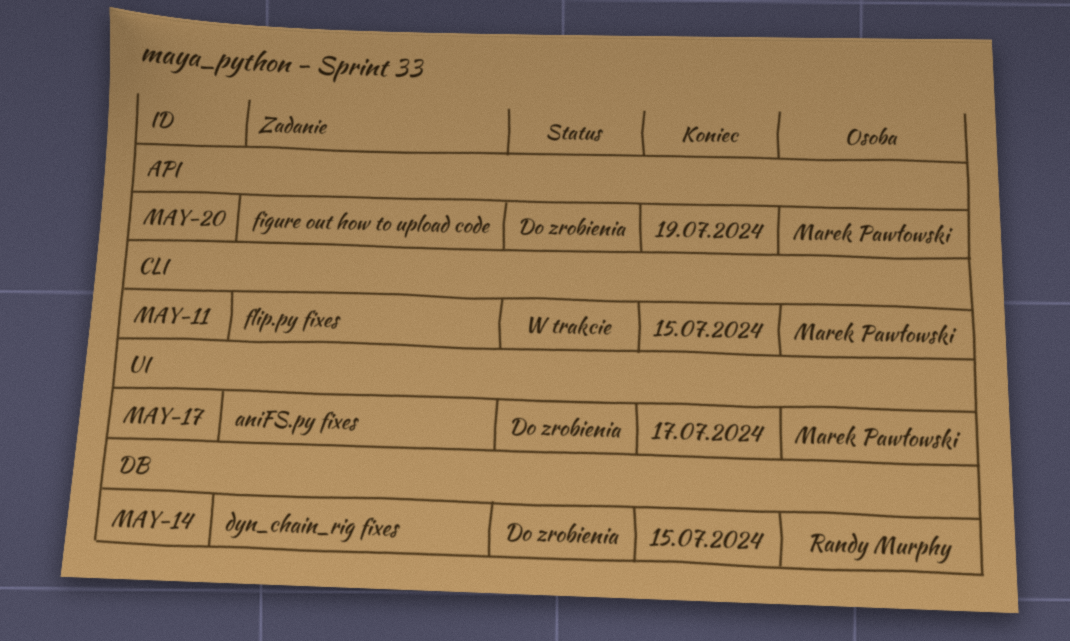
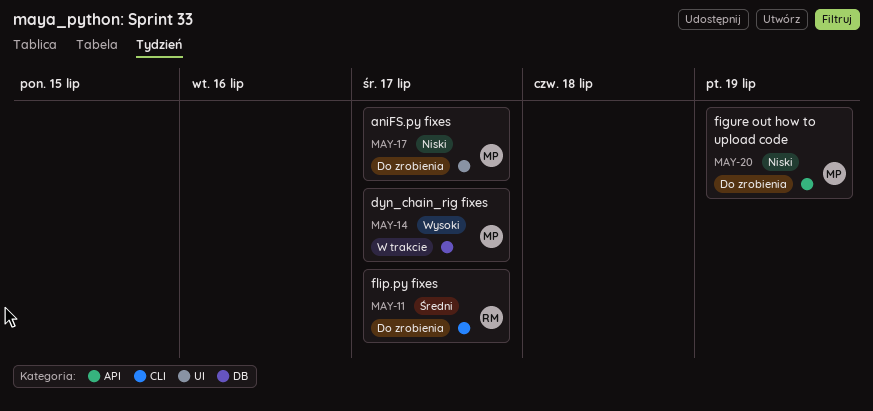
MAY-11, status: W trakcie -> Do zrobienia
MAY-11, owner: Marek Pawłowski -> Randy Murphy
MAY-11, due: Jul 15 -> Jul 17
MAY-14, status: Do zrobienia -> W trakcie
MAY-14, owner: Randy Murphy -> Marek Pawłowski
MAY-14, due: Jul 15 -> Jul 17

